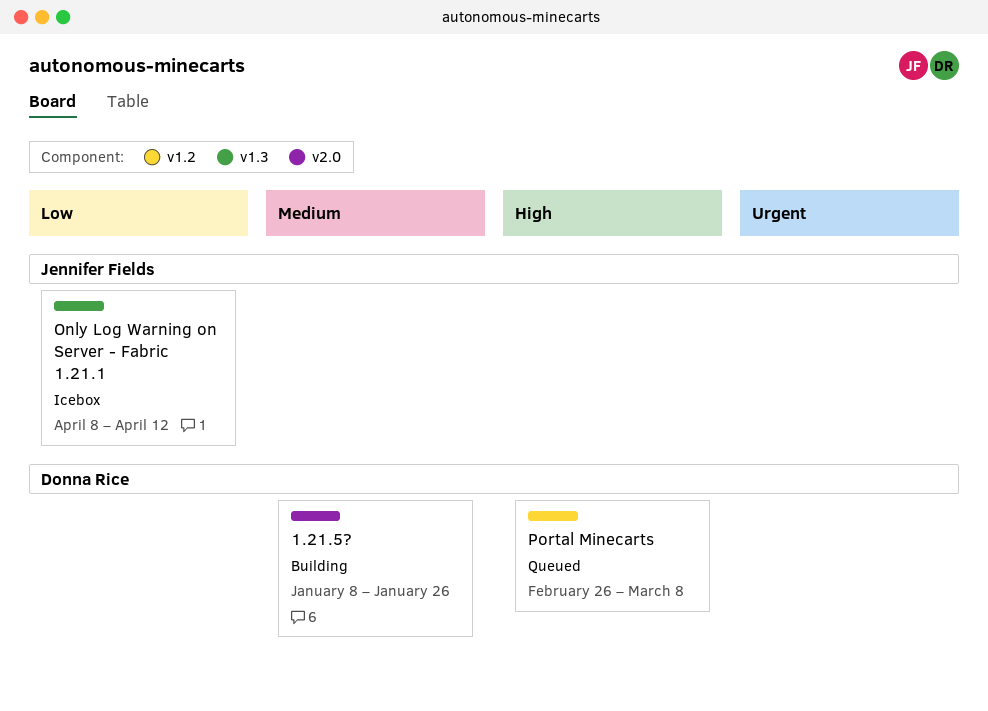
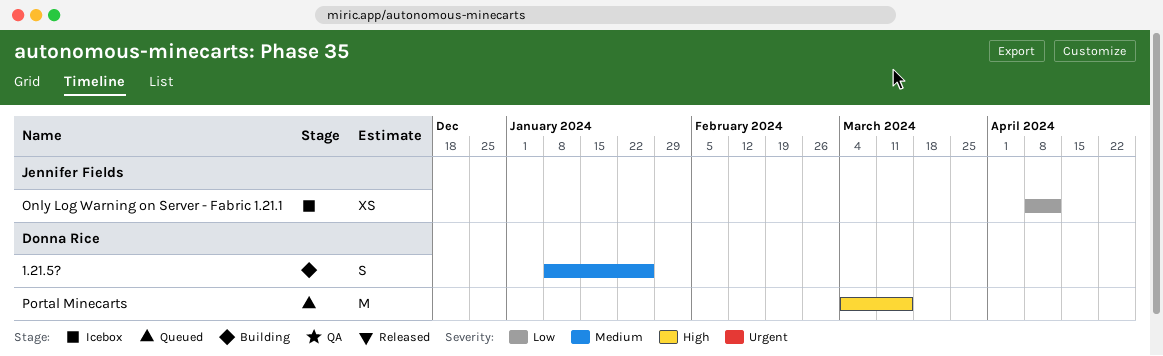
Portal Minecarts, start: Feb 26 -> Mar 4
Portal Minecarts, due: Mar 8 -> Mar 15

